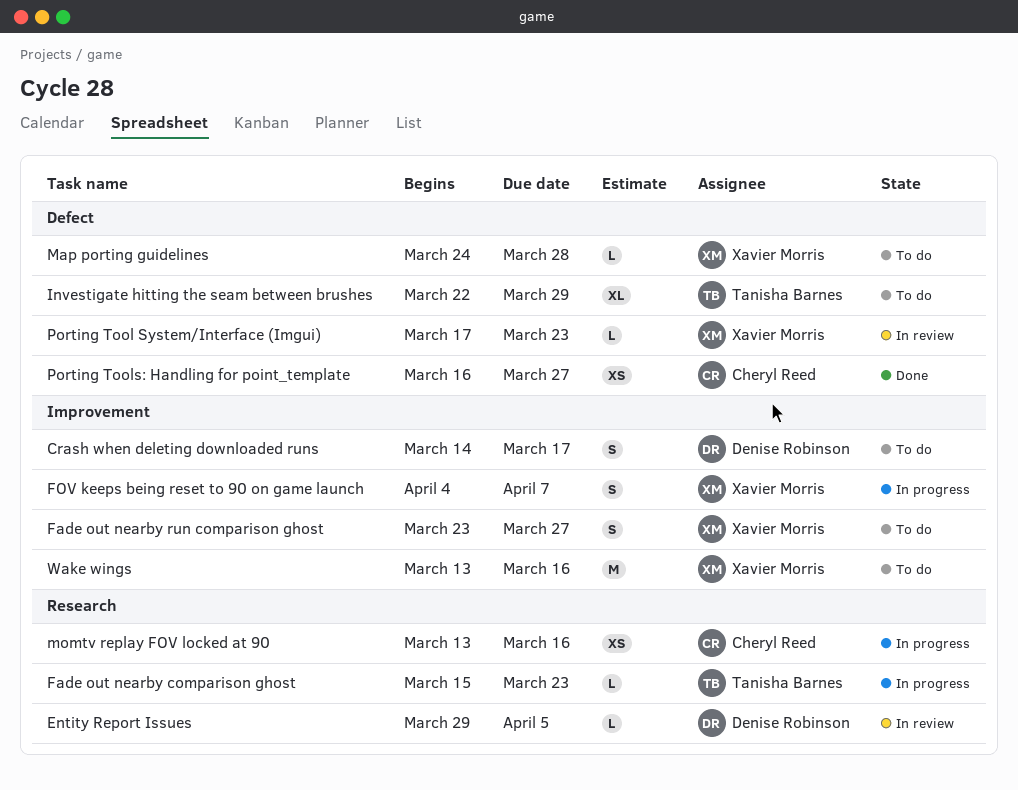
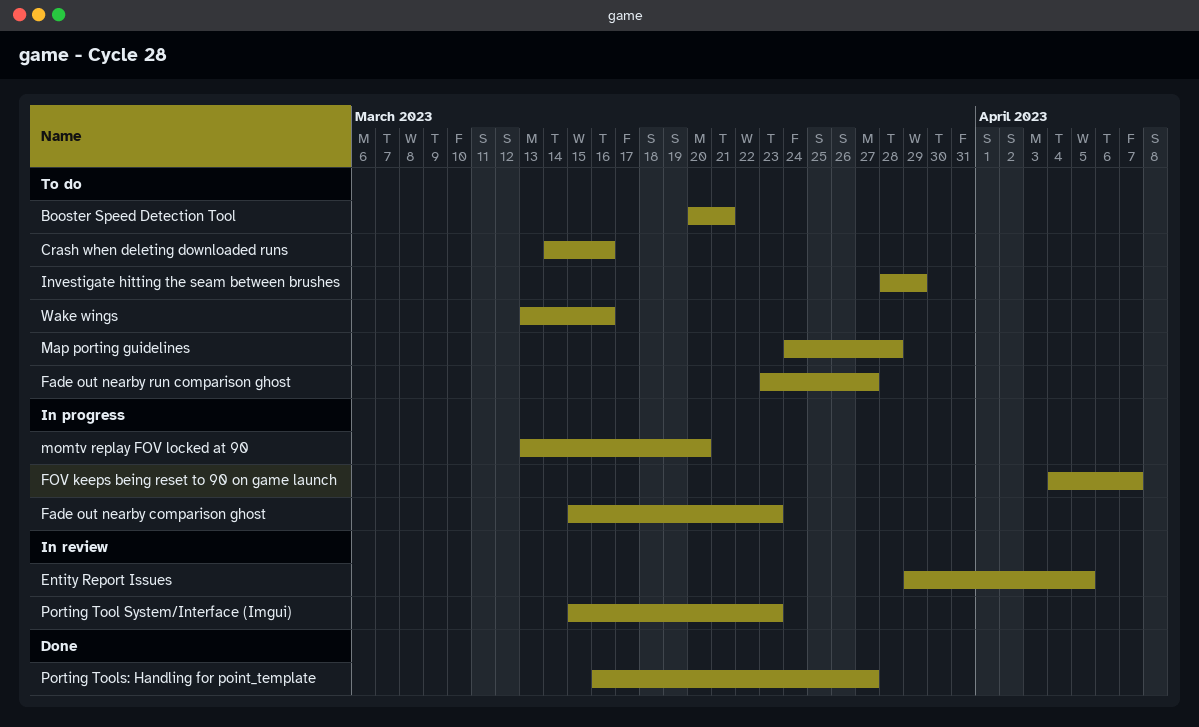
Booster Speed Detection Tool: none -> present
Crash when deleting downloaded runs, due: Mar 17 -> Mar 16
Investigate hitting the seam between brushes, start: Mar 22 -> Mar 28
momtv replay FOV locked at 90, due: Mar 16 -> Mar 20
Porting Tool System/Interface (Imgui), start: Mar 17 -> Mar 15

